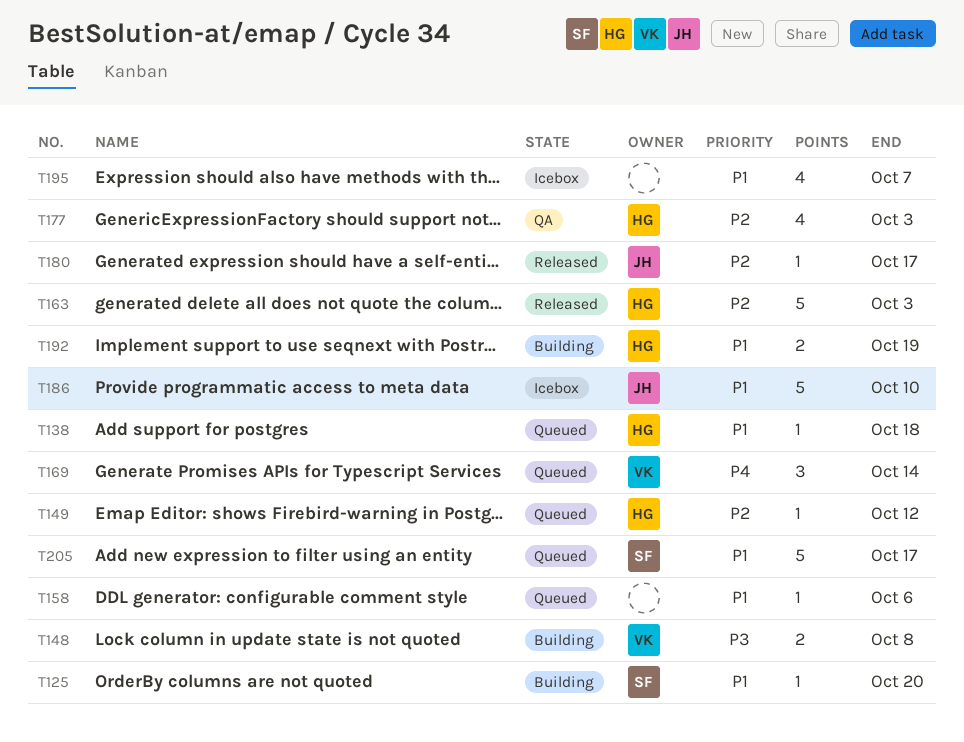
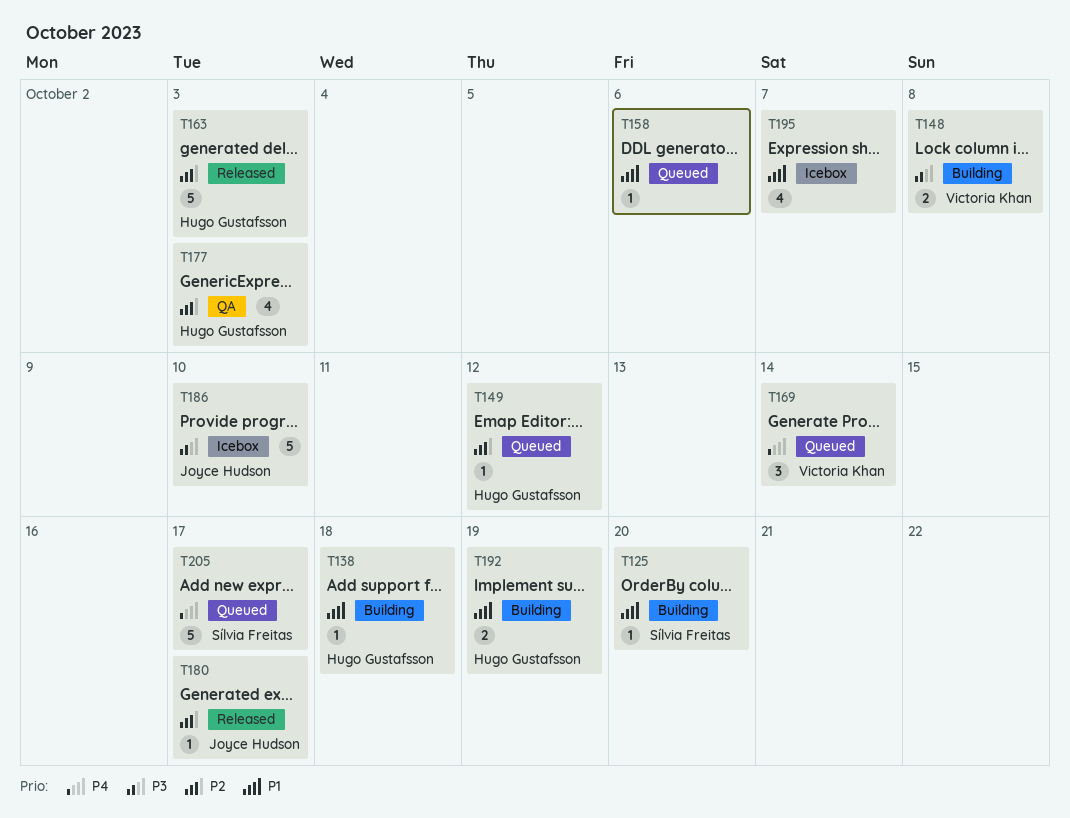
T138, status: Queued -> Building
T186, priority: P1 -> P3
T205, priority: P1 -> P4

